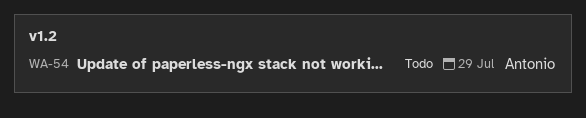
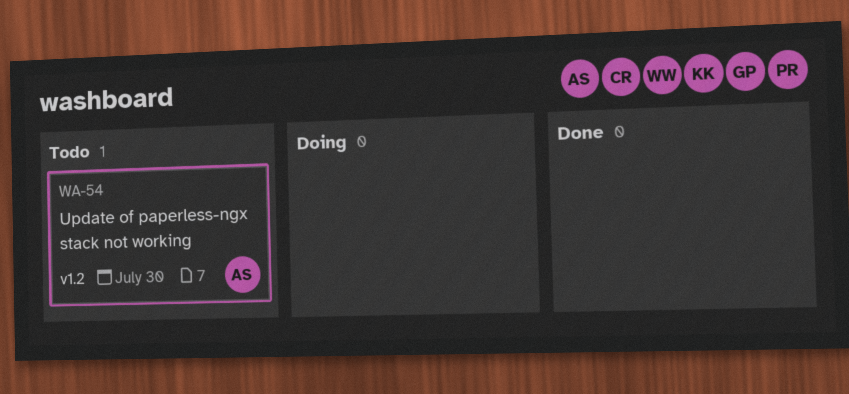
WA-54, due: Jul 29 -> Jul 30

